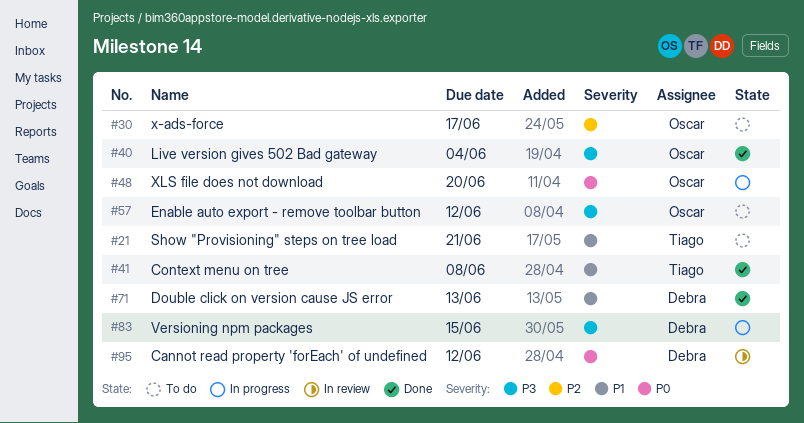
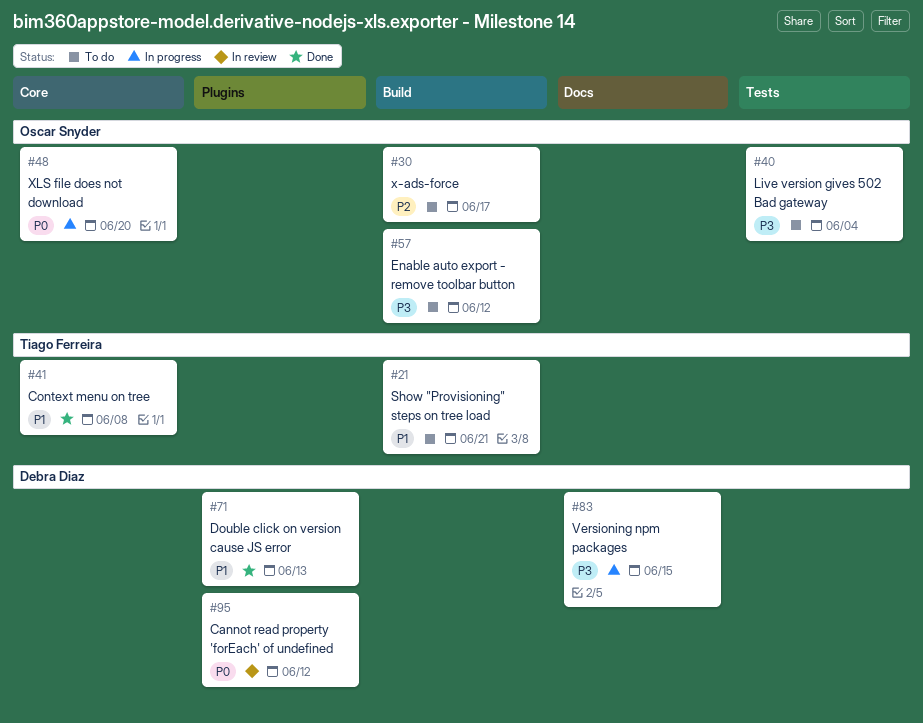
#40, status: Done -> To do

